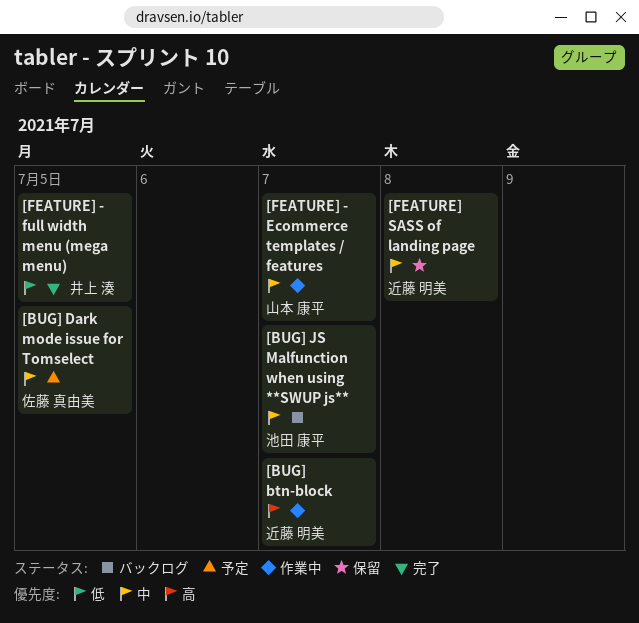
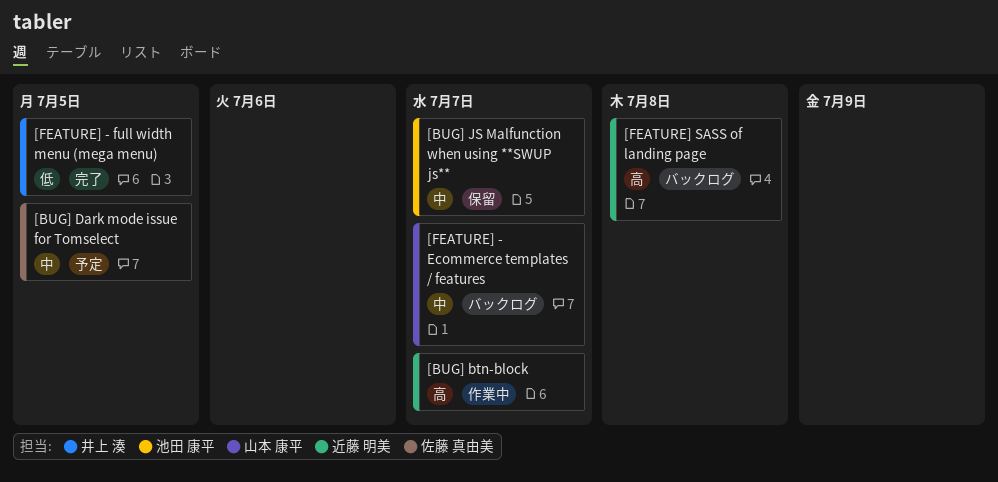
[BUG] JS Malfunction when using **SWUP js**, status: バックログ -> 保留
[FEATURE] - Ecommerce templates / features, status: 作業中 -> バックログ
[FEATURE] SASS of landing page, status: 保留 -> バックログ
[FEATURE] SASS of landing page, priority: 中 -> 高

